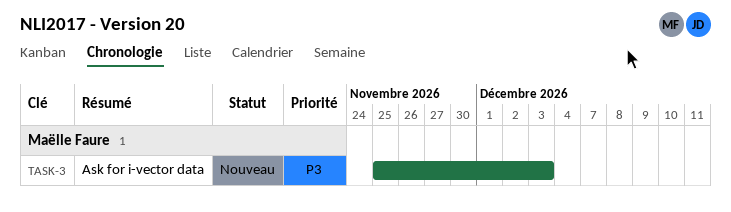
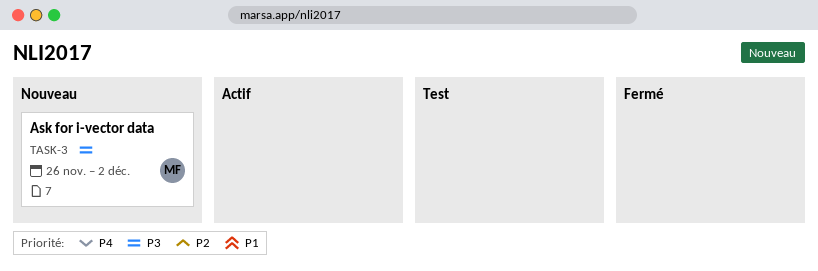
TASK-3, start: Nov 25 -> Nov 26
TASK-3, due: Dec 3 -> Dec 2

